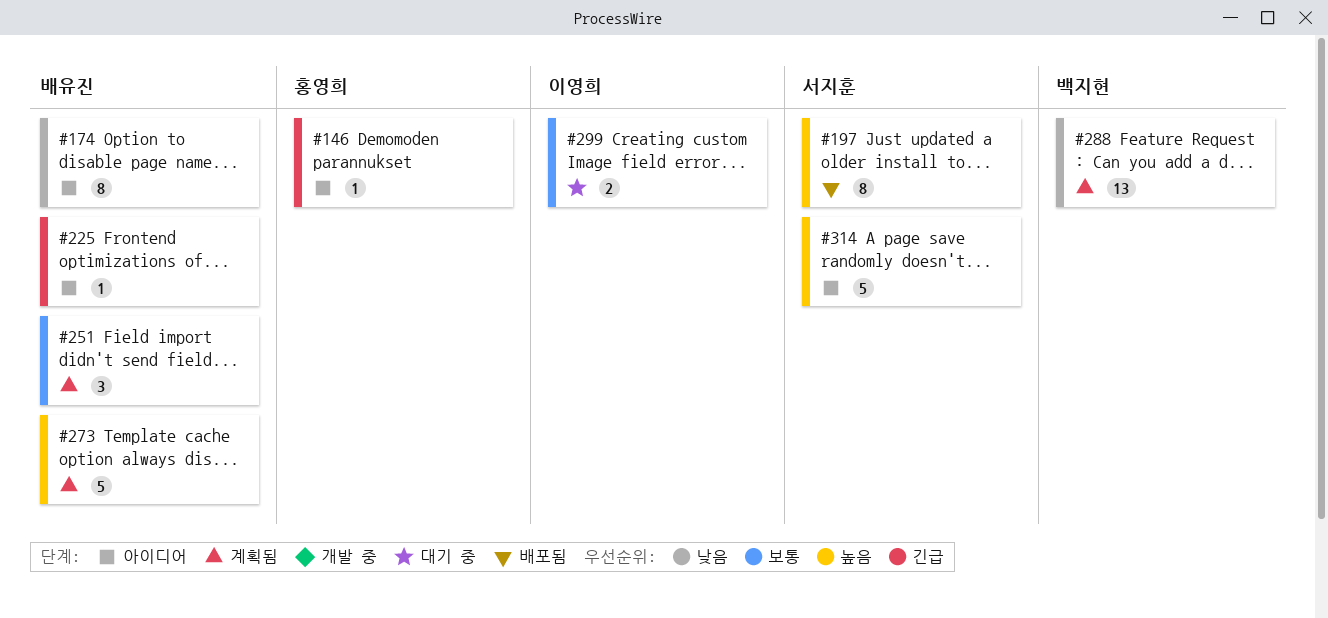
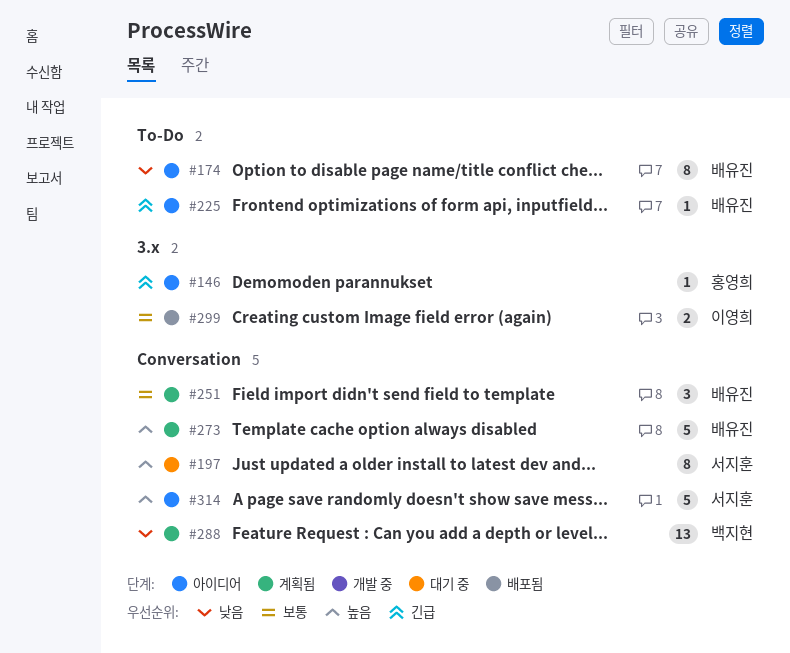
#197, status: 배포됨 -> 대기 중
#299, status: 대기 중 -> 배포됨

